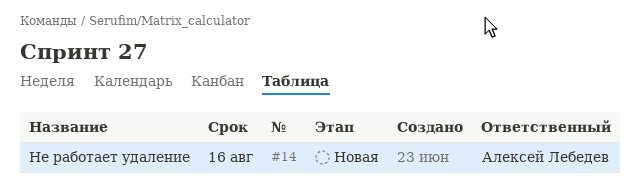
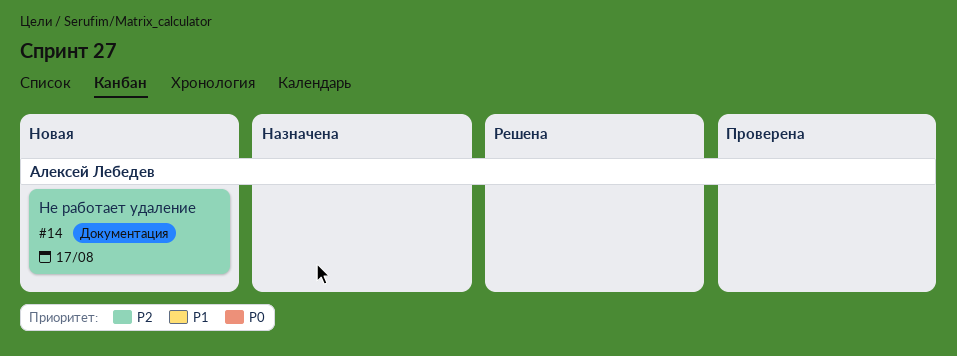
#14, due: Aug 16 -> Aug 17

